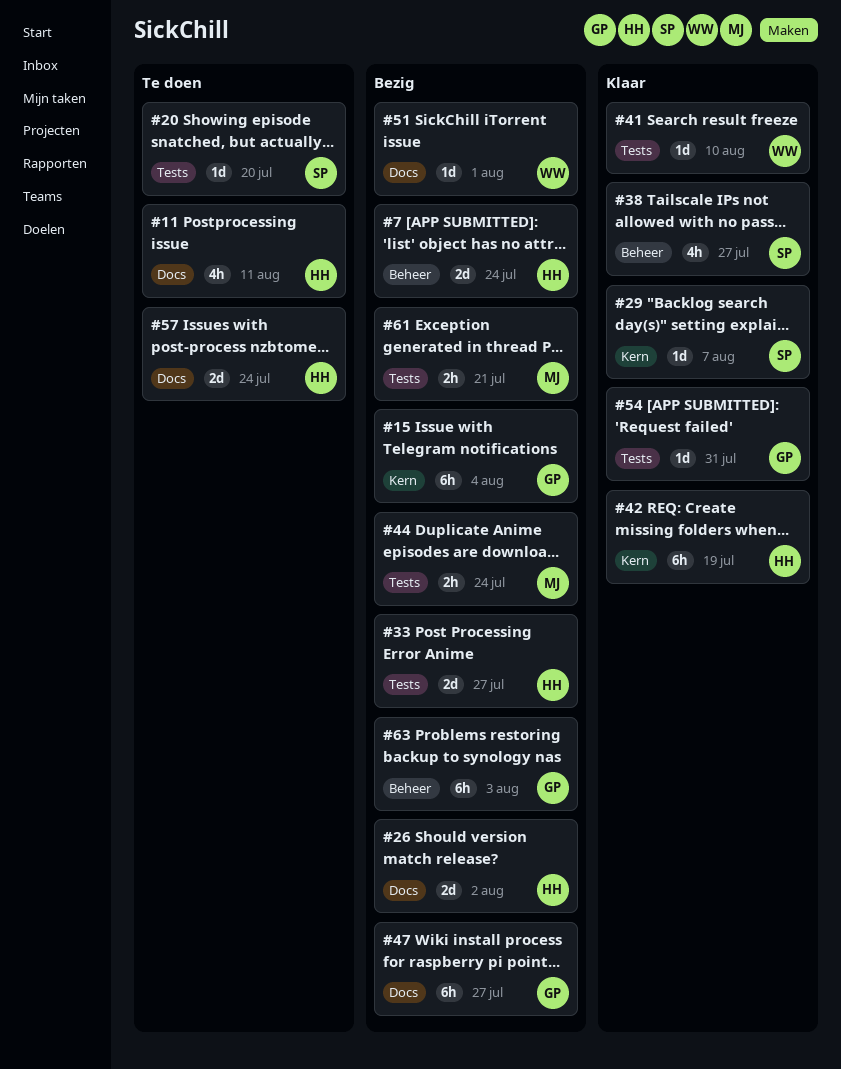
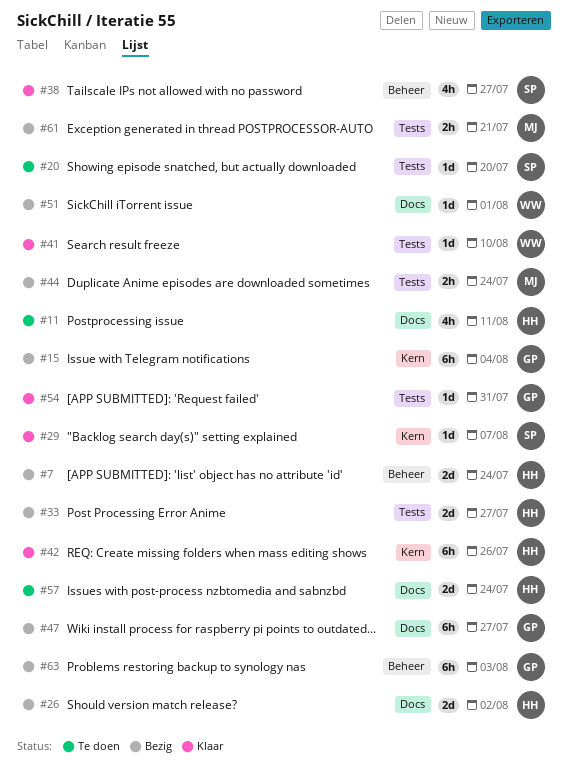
#42, due: Jul 19 -> Jul 26

